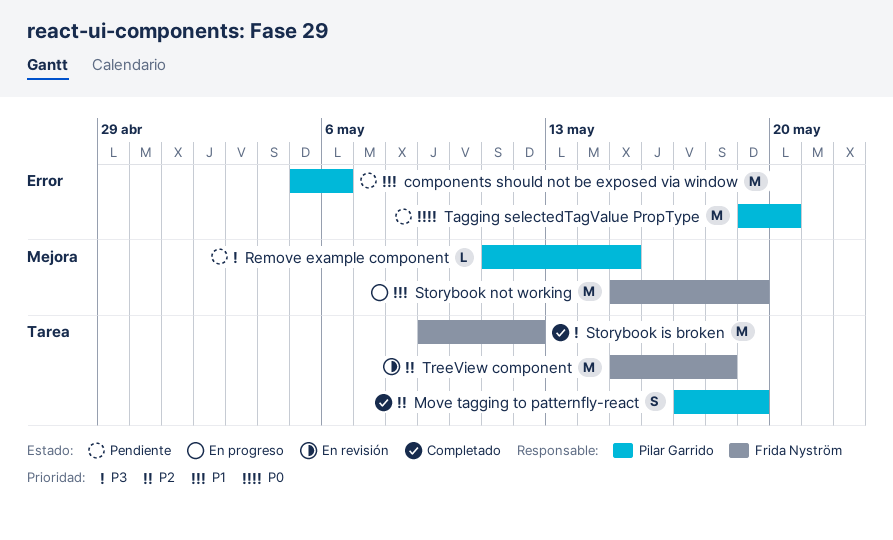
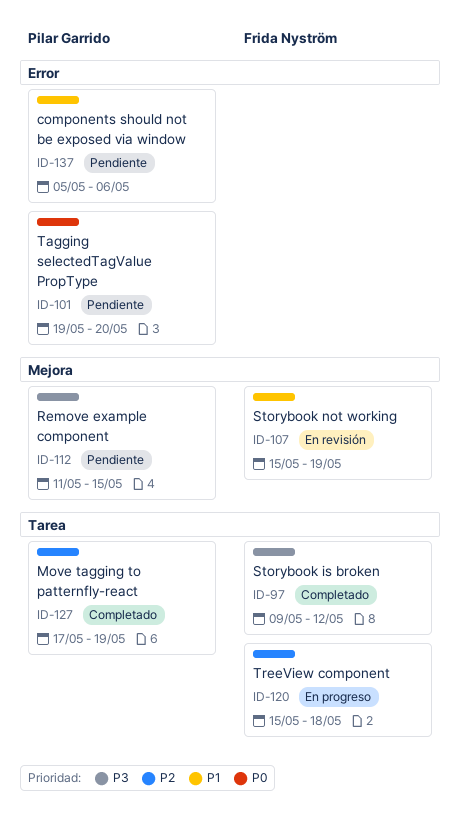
Storybook not working, status: En progreso -> En revisión
TreeView component, status: En revisión -> En progreso

